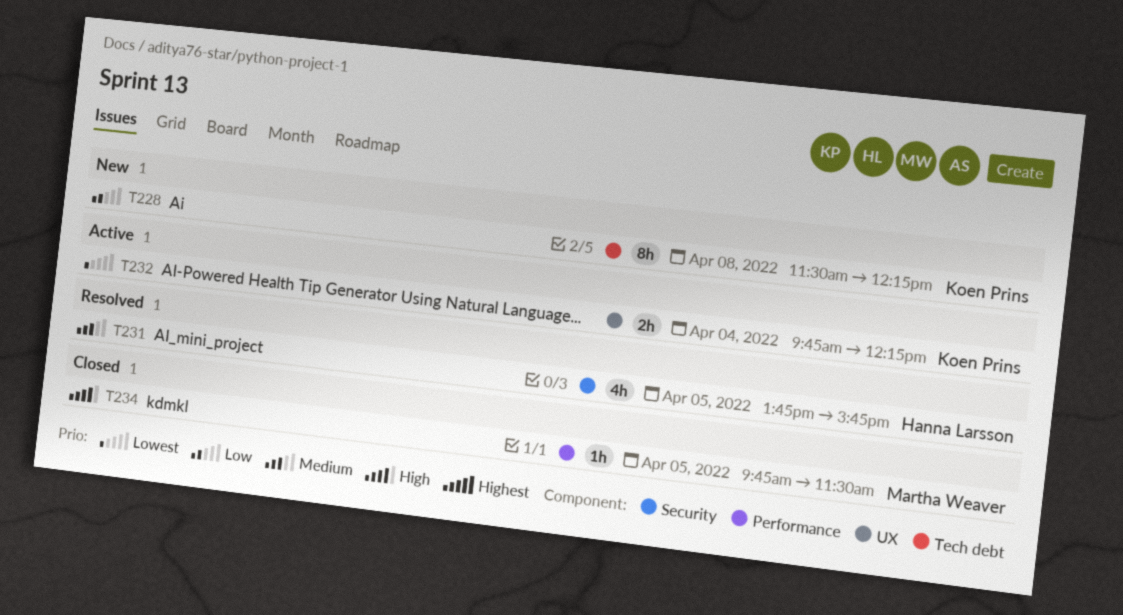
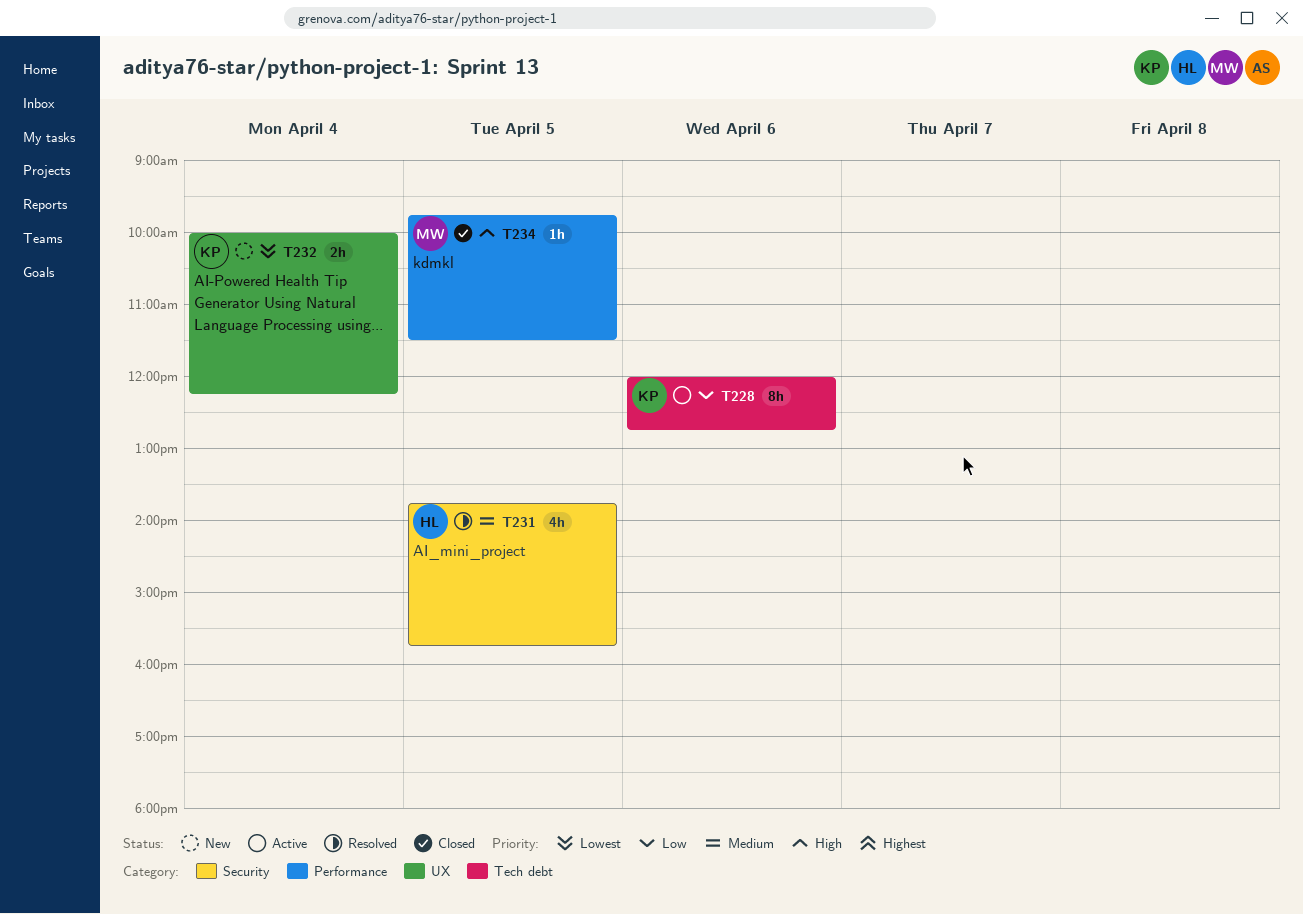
T228, status: New -> Active
T228, day: Apr 8 -> Apr 6
T228, begins: 11:30 -> 12:00
T228, ends: 12:15 -> 12:45
T232, status: Active -> New
T232, begins: 09:45 -> 10:00

